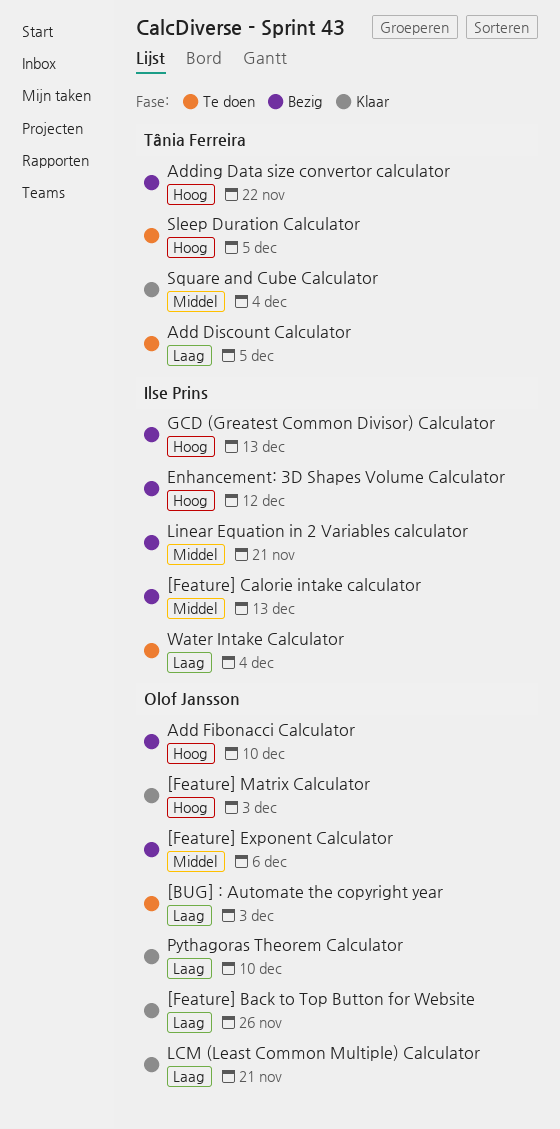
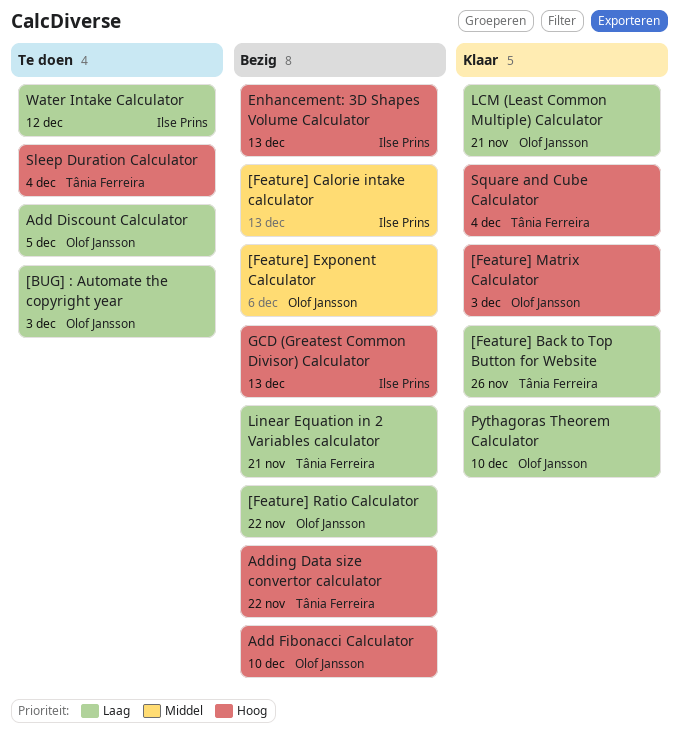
[Feature] Back to Top Button for Website, owner: Olof Jansson -> Tânia Ferreira
[Feature] Ratio Calculator: none -> present
Add Discount Calculator, owner: Tânia Ferreira -> Olof Jansson
Enhancement: 3D Shapes Volume Calculator, due: Dec 12 -> Dec 13
Linear Equation in 2 Variables calculator, owner: Ilse Prins -> Tânia Ferreira
Linear Equation in 2 Variables calculator, priority: Middel -> Laag
Sleep Duration Calculator, due: Dec 5 -> Dec 4
Square and Cube Calculator, priority: Middel -> Hoog
Water Intake Calculator, due: Dec 4 -> Dec 12

